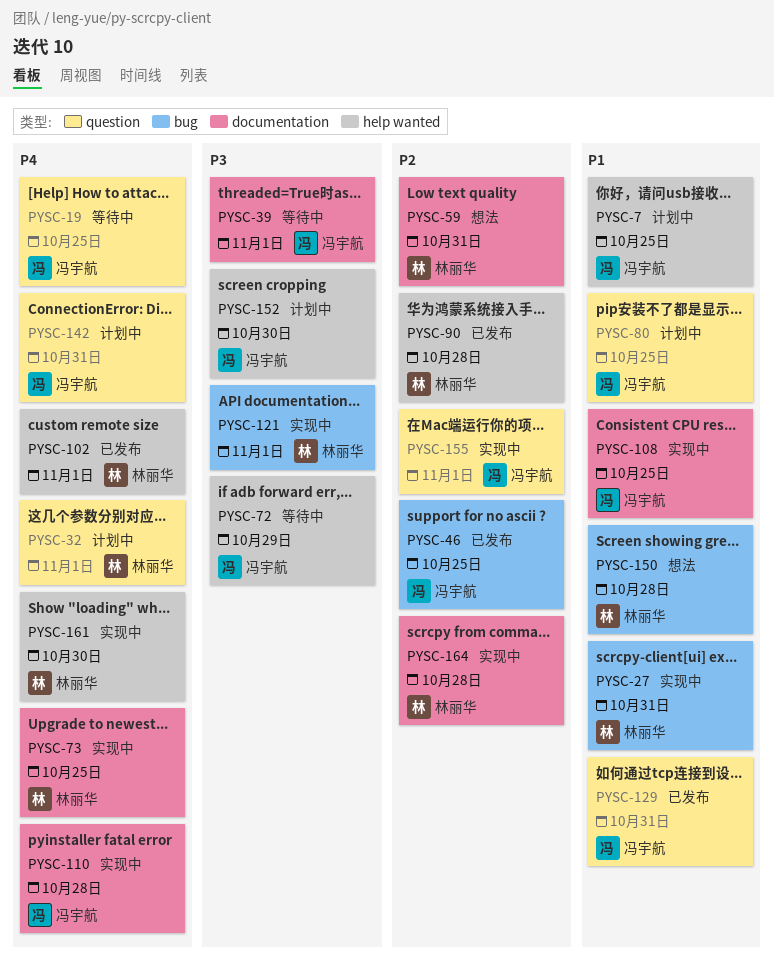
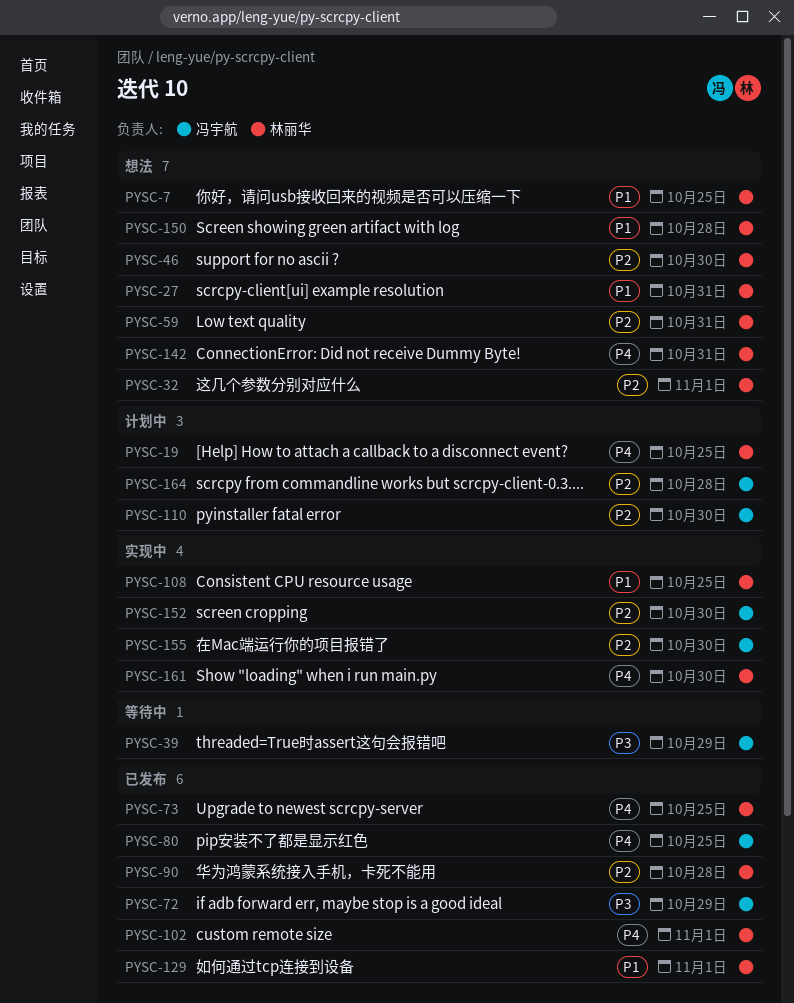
PYSC-7, status: 计划中 -> 想法
PYSC-7, owner: 冯宇航 -> 林丽华
PYSC-19, status: 等待中 -> 计划中
PYSC-19, owner: 冯宇航 -> 林丽华
PYSC-27, status: 实现中 -> 想法
PYSC-32, status: 计划中 -> 想法
PYSC-32, priority: P4 -> P2
PYSC-39, due: Nov 1 -> Oct 29
PYSC-46, status: 已发布 -> 想法
PYSC-46, owner: 冯宇航 -> 林丽华
PYSC-46, due: Oct 25 -> Oct 30
PYSC-72, status: 等待中 -> 已发布
PYSC-73, status: 实现中 -> 已发布
PYSC-80, status: 计划中 -> 已发布
PYSC-80, priority: P1 -> P4
PYSC-108, owner: 冯宇航 -> 林丽华
PYSC-110, status: 实现中 -> 计划中
PYSC-110, priority: P4 -> P2
PYSC-110, due: Oct 28 -> Oct 30
PYSC-121: present -> none
PYSC-129, owner: 冯宇航 -> 林丽华
PYSC-129, due: Oct 31 -> Nov 1
PYSC-142, status: 计划中 -> 想法
PYSC-142, owner: 冯宇航 -> 林丽华
PYSC-152, status: 计划中 -> 实现中
PYSC-152, priority: P3 -> P2
PYSC-155, due: Nov 1 -> Oct 30
PYSC-164, status: 实现中 -> 计划中
PYSC-164, owner: 林丽华 -> 冯宇航

